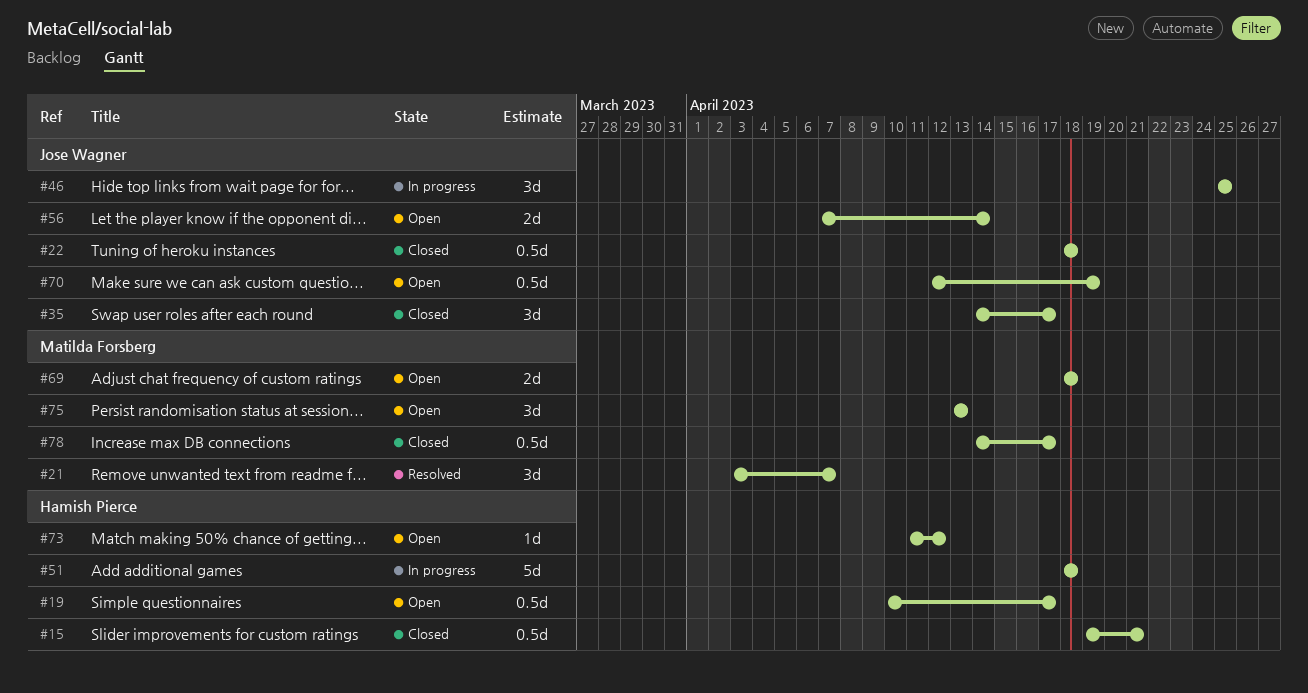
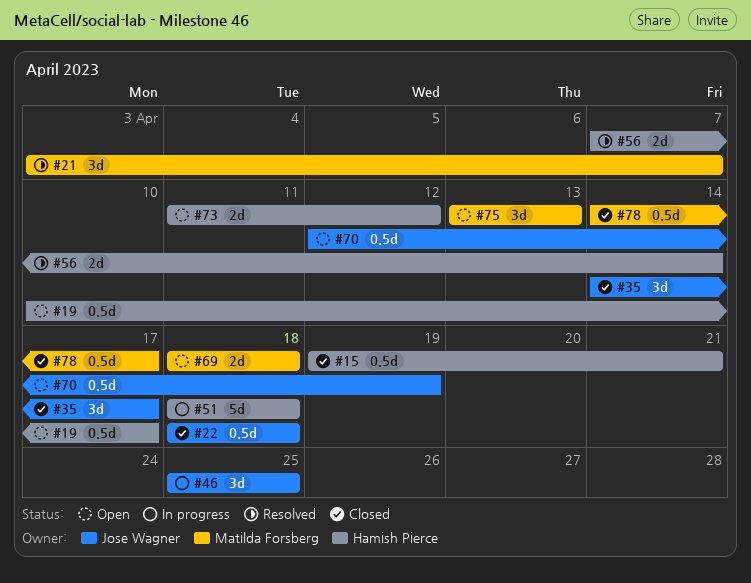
#56, status: Open -> Resolved
#56, owner: Jose Wagner -> Hamish Pierce
#73, estimate: 1d -> 2d

